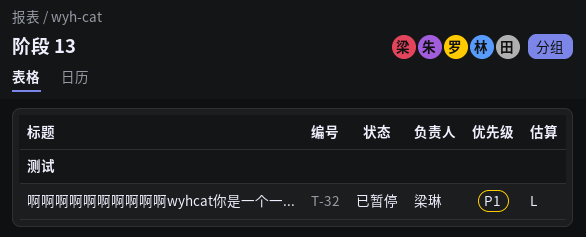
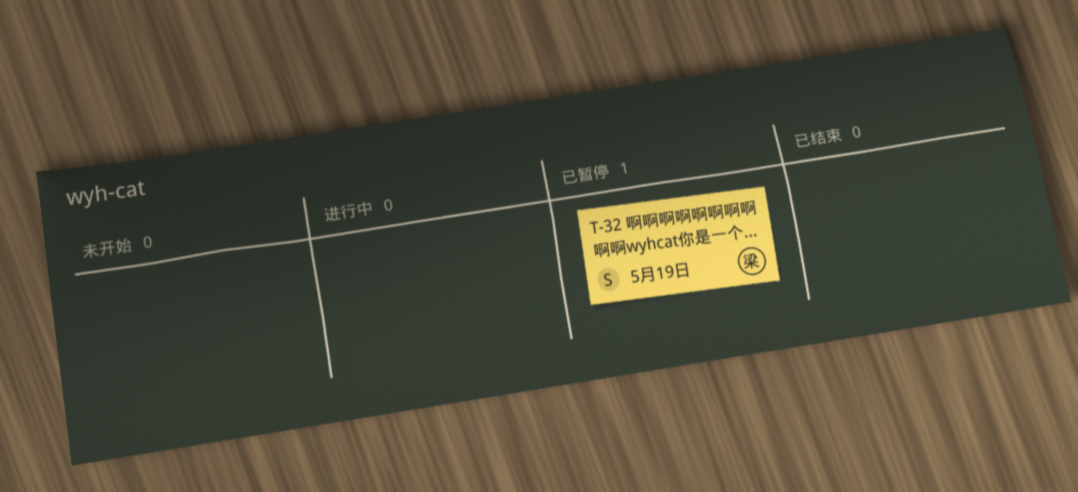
T-32, estimate: L -> S

